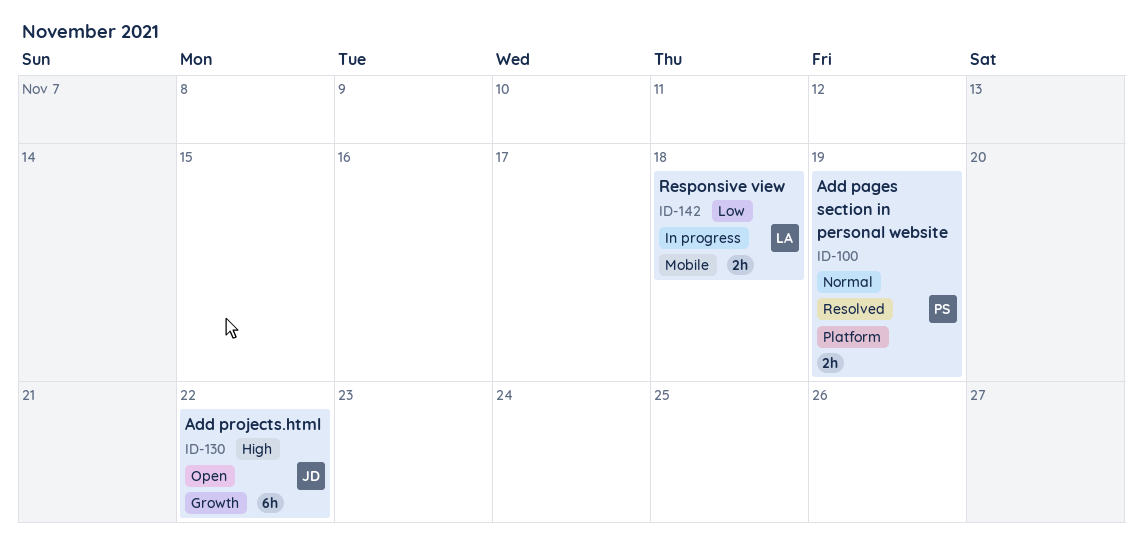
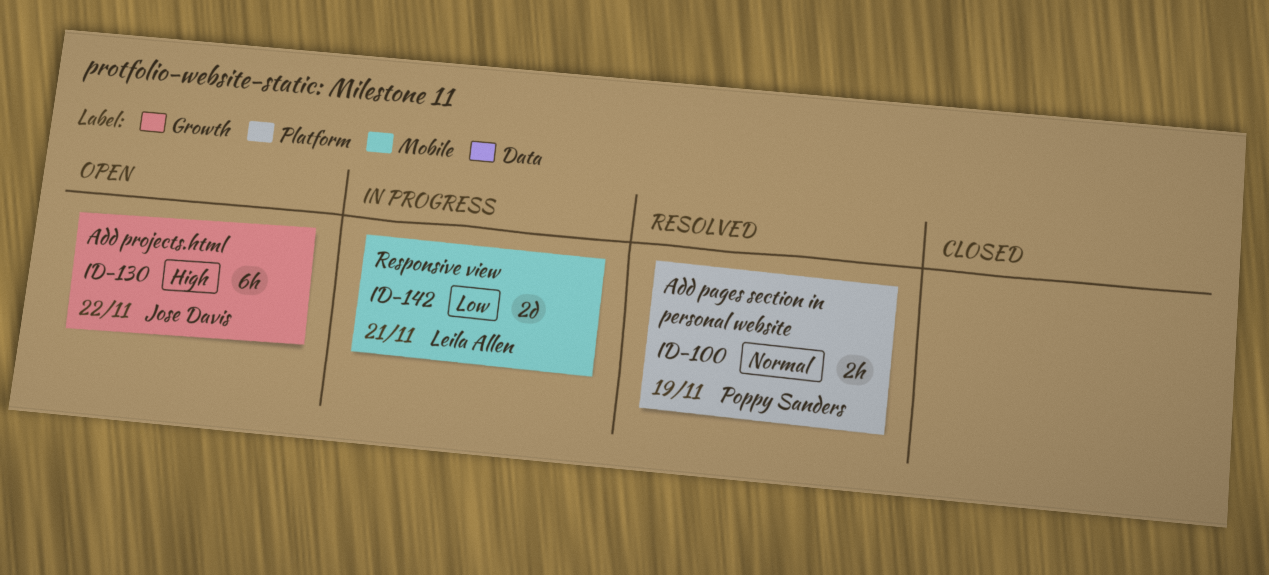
ID-142, estimate: 2h -> 2d
ID-142, due: Nov 18 -> Nov 21

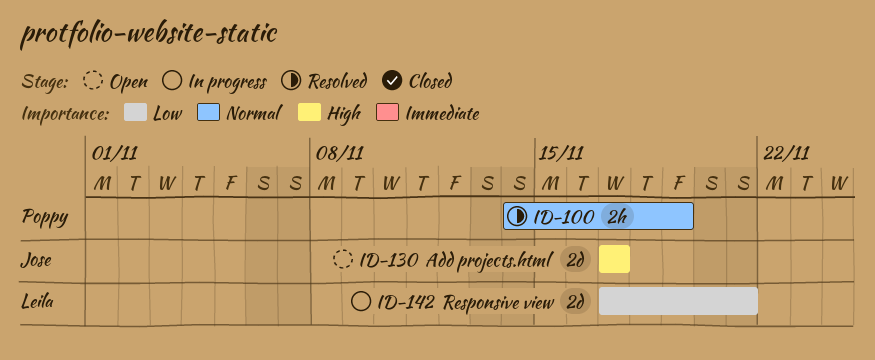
ID-130, estimate: 6h -> 2d
ID-130, due: Nov 22 -> Nov 17

